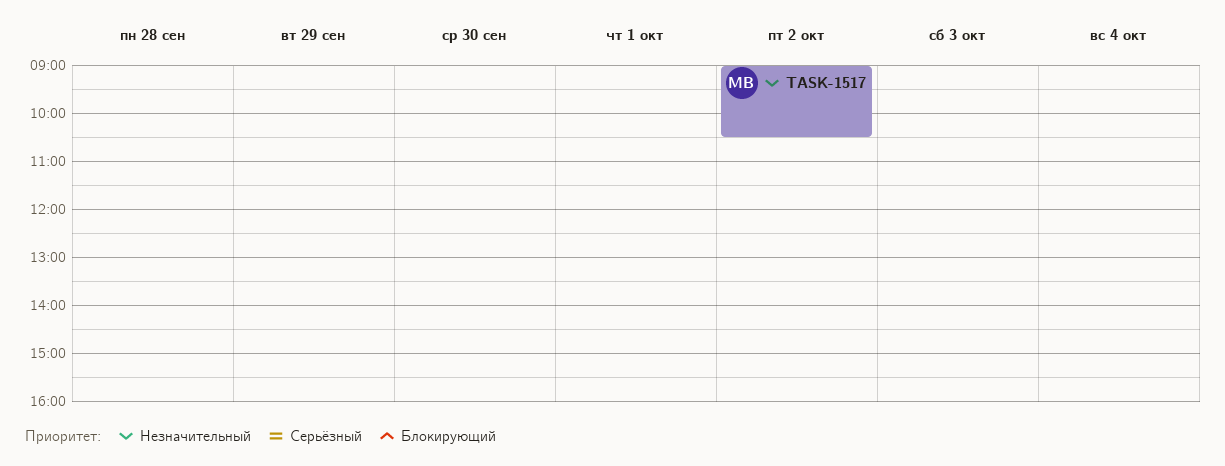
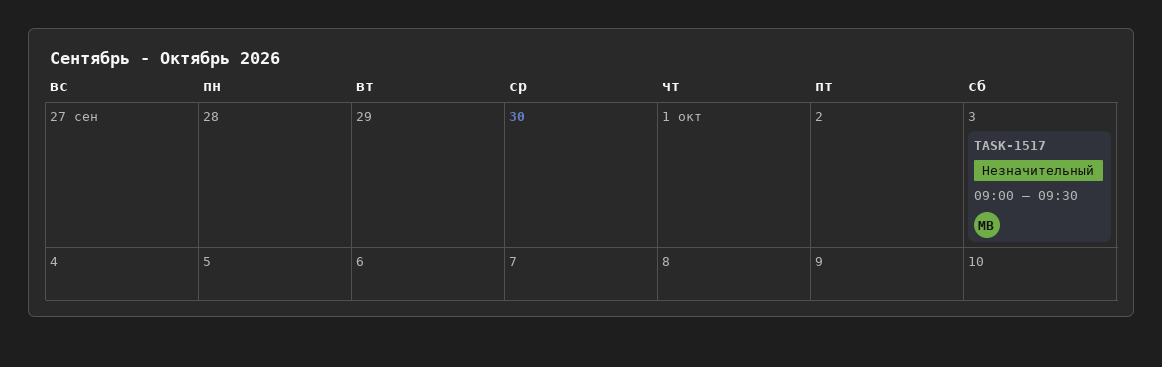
TASK-1517, day: Oct 2 -> Oct 3
TASK-1517, ends: 10:30 -> 09:30

